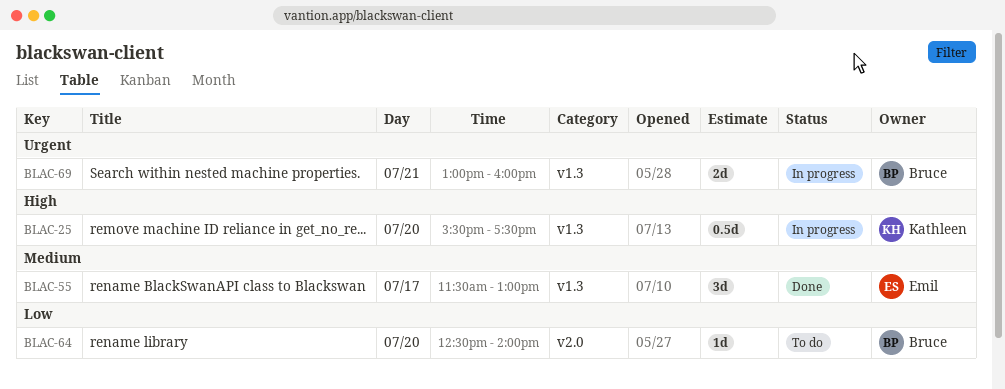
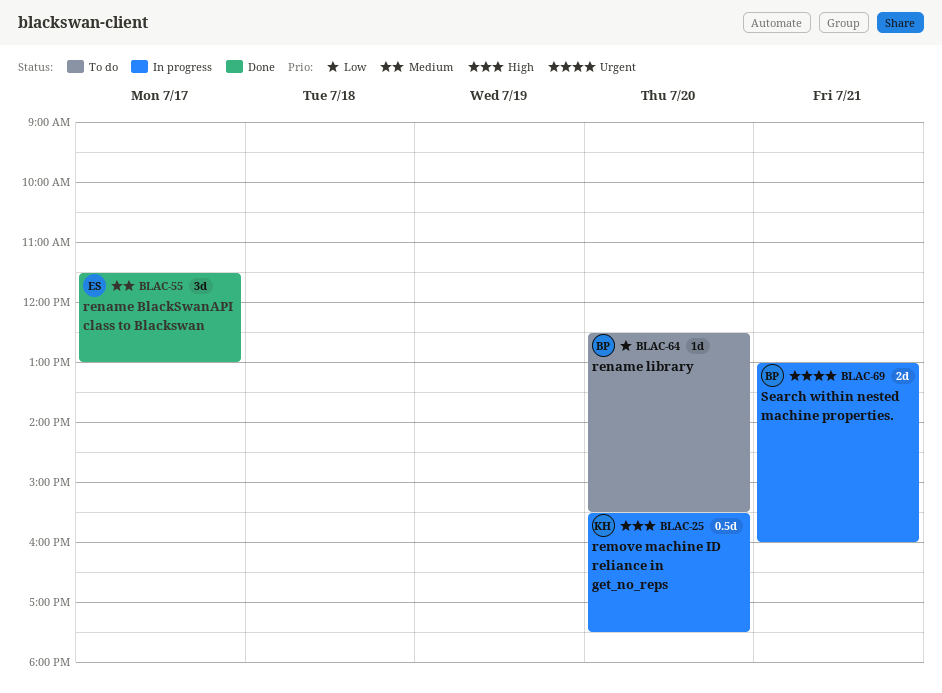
BLAC-64, ends: 14:00 -> 15:30

